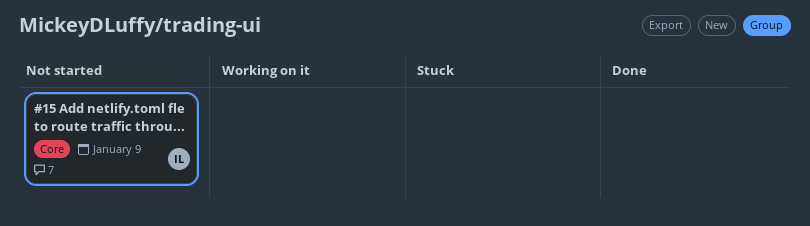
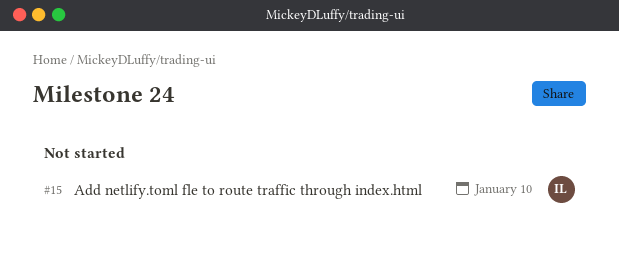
#15, due: Jan 9 -> Jan 10

